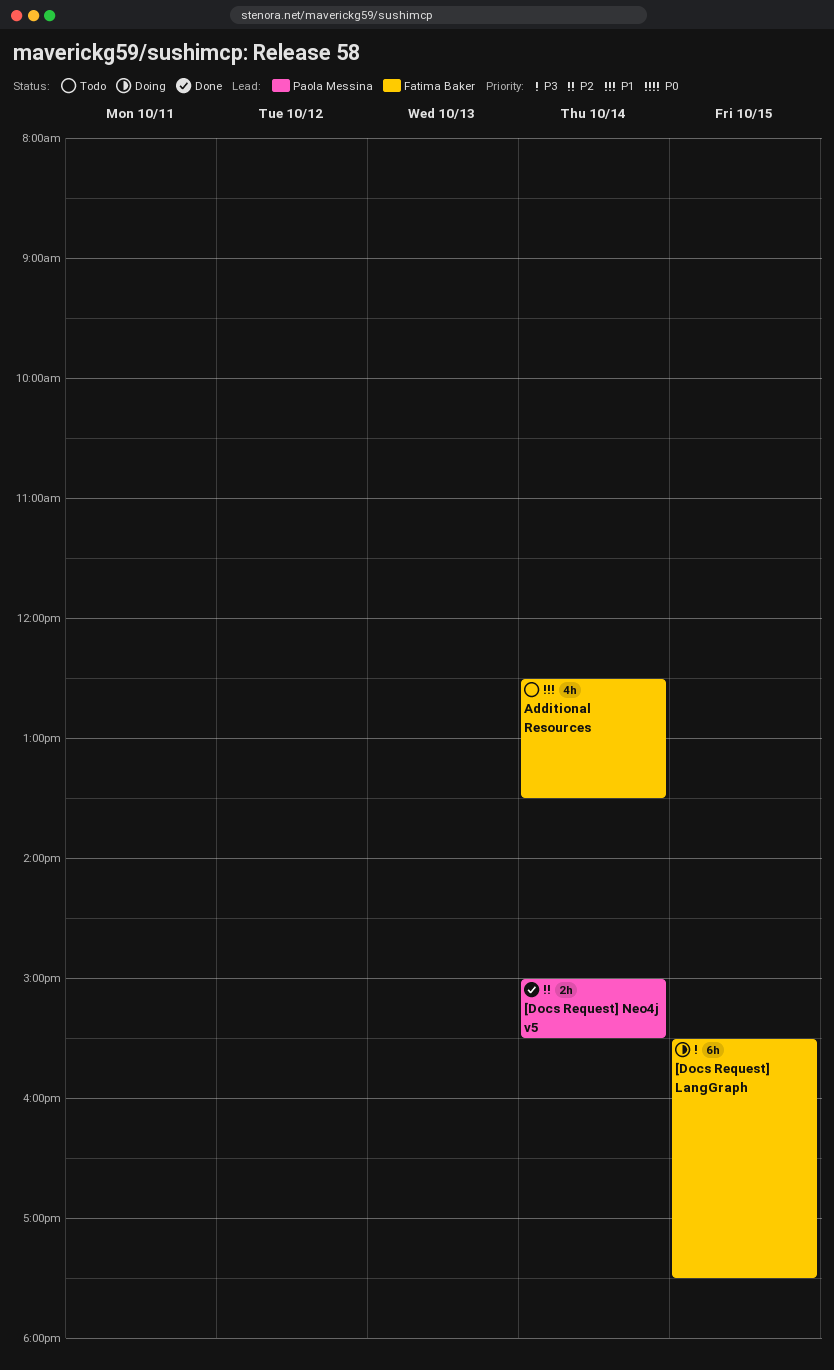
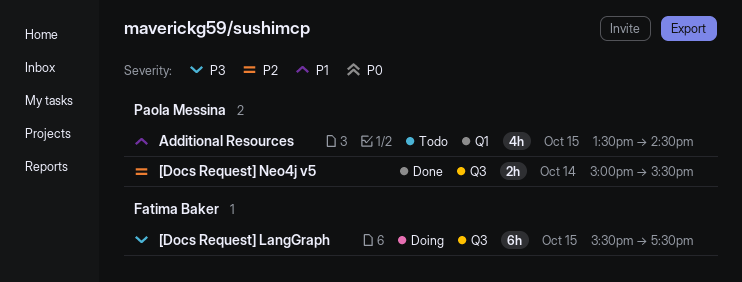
Additional Resources, owner: Fatima Baker -> Paola Messina
Additional Resources, day: Oct 14 -> Oct 15
Additional Resources, begins: 12:30 -> 13:30
Additional Resources, ends: 13:30 -> 14:30

